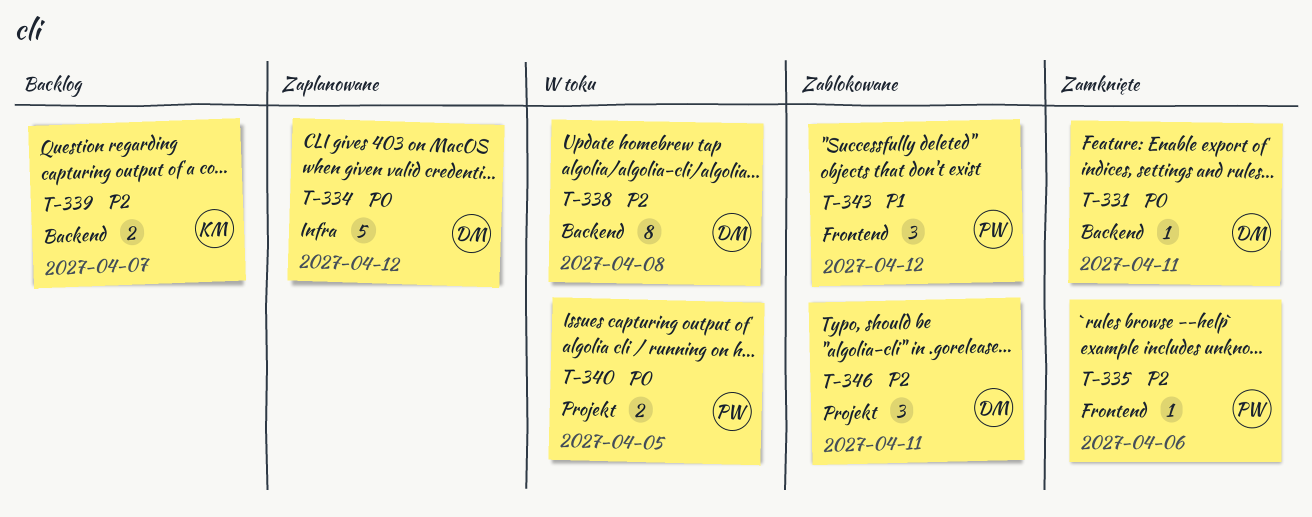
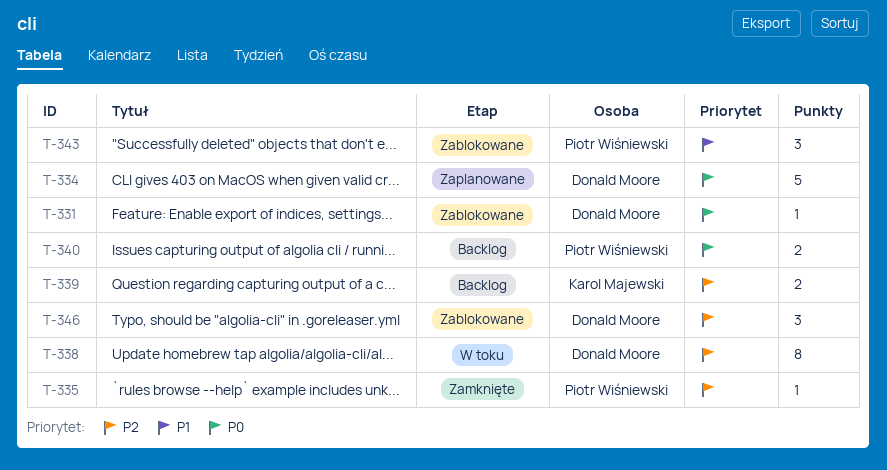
T-331, status: Zamknięte -> Zablokowane
T-340, status: W toku -> Backlog

